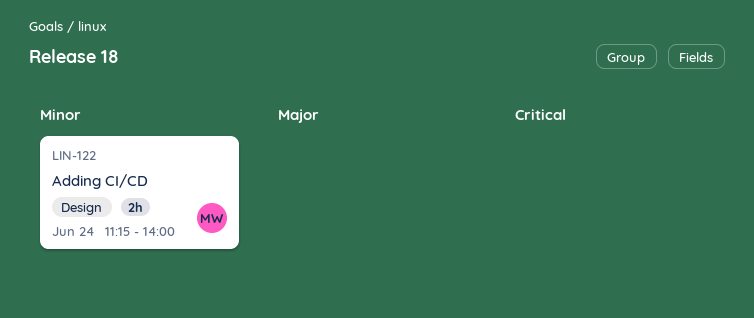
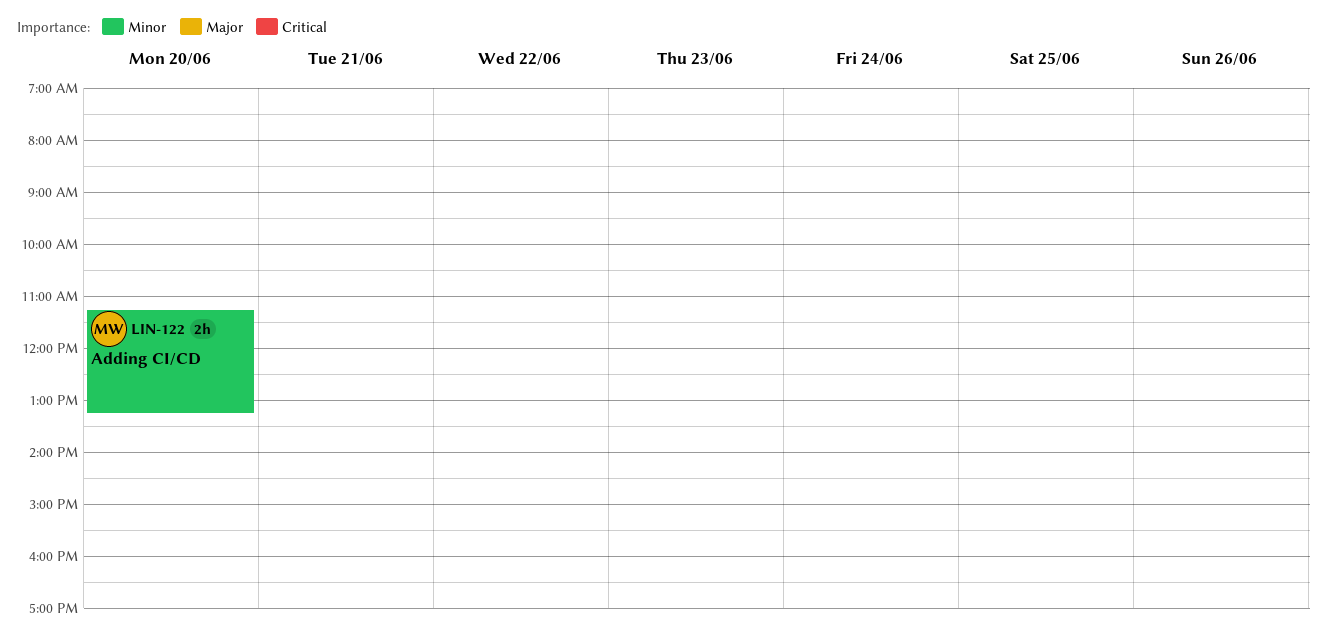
LIN-122, day: Jun 24 -> Jun 20
LIN-122, ends: 14:00 -> 13:15

